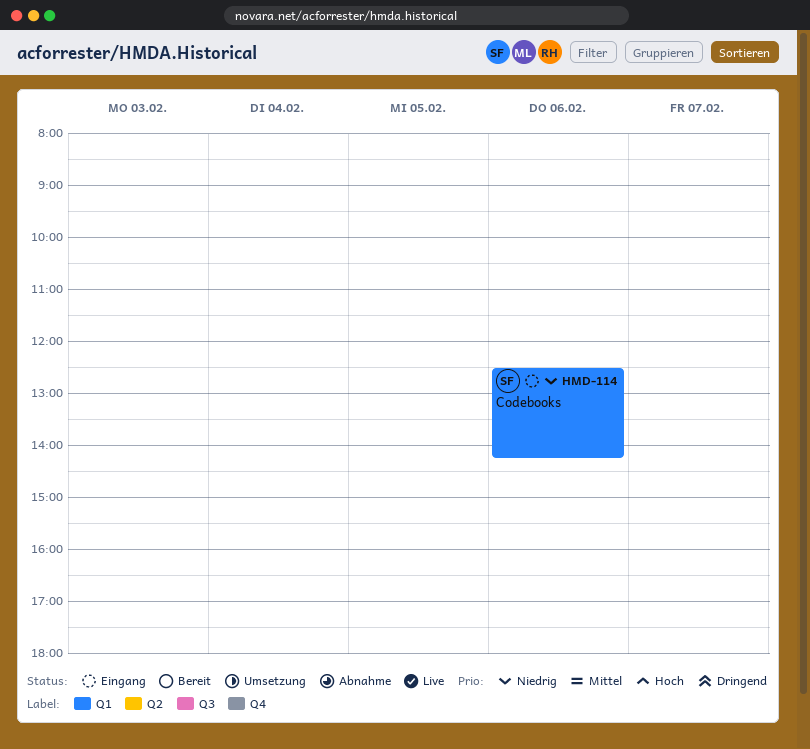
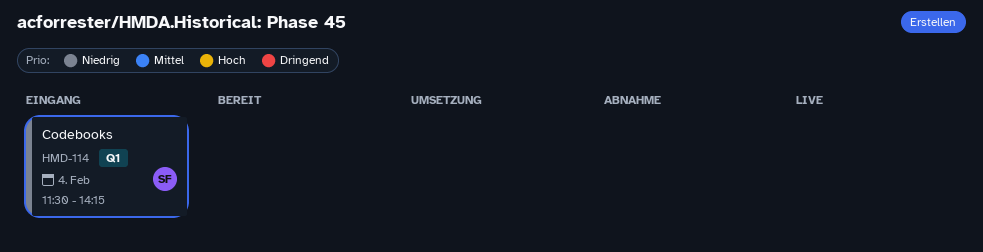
HMD-114, day: Feb 6 -> Feb 4
HMD-114, begins: 12:30 -> 11:30

